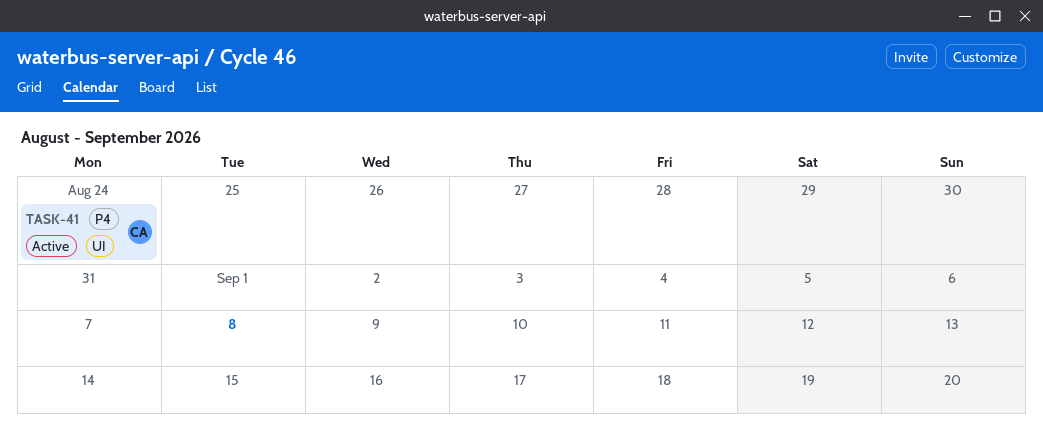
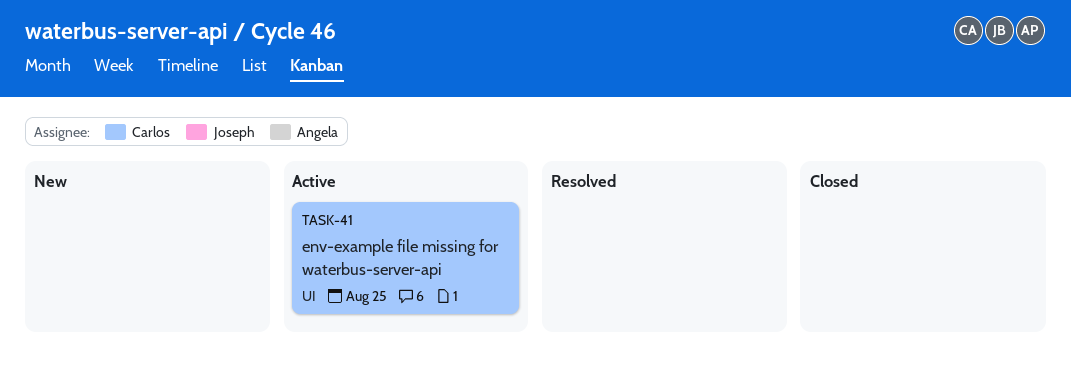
TASK-41, due: Aug 24 -> Aug 25

